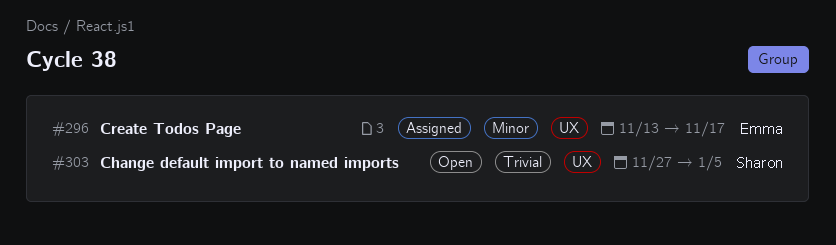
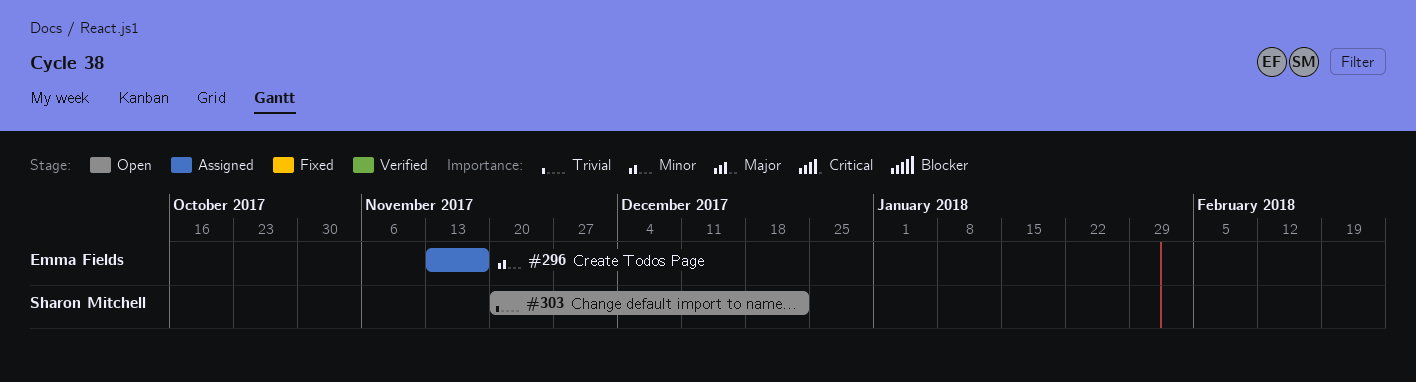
#303, start: Nov 27 -> Nov 20
#303, due: Jan 5 -> Dec 22

